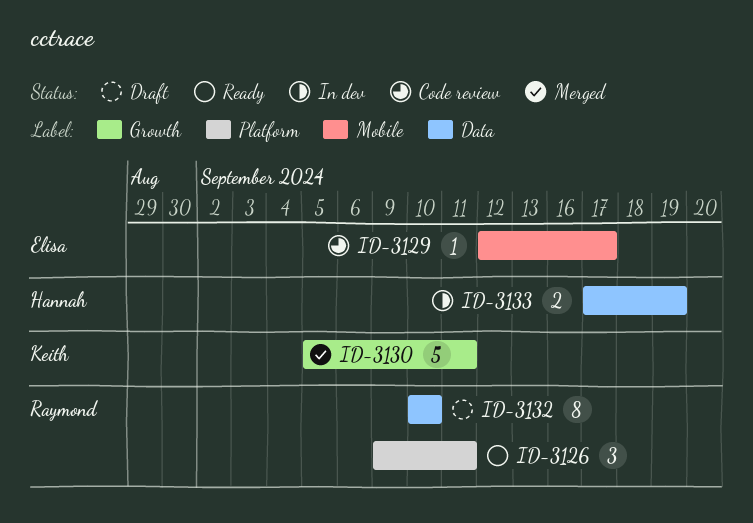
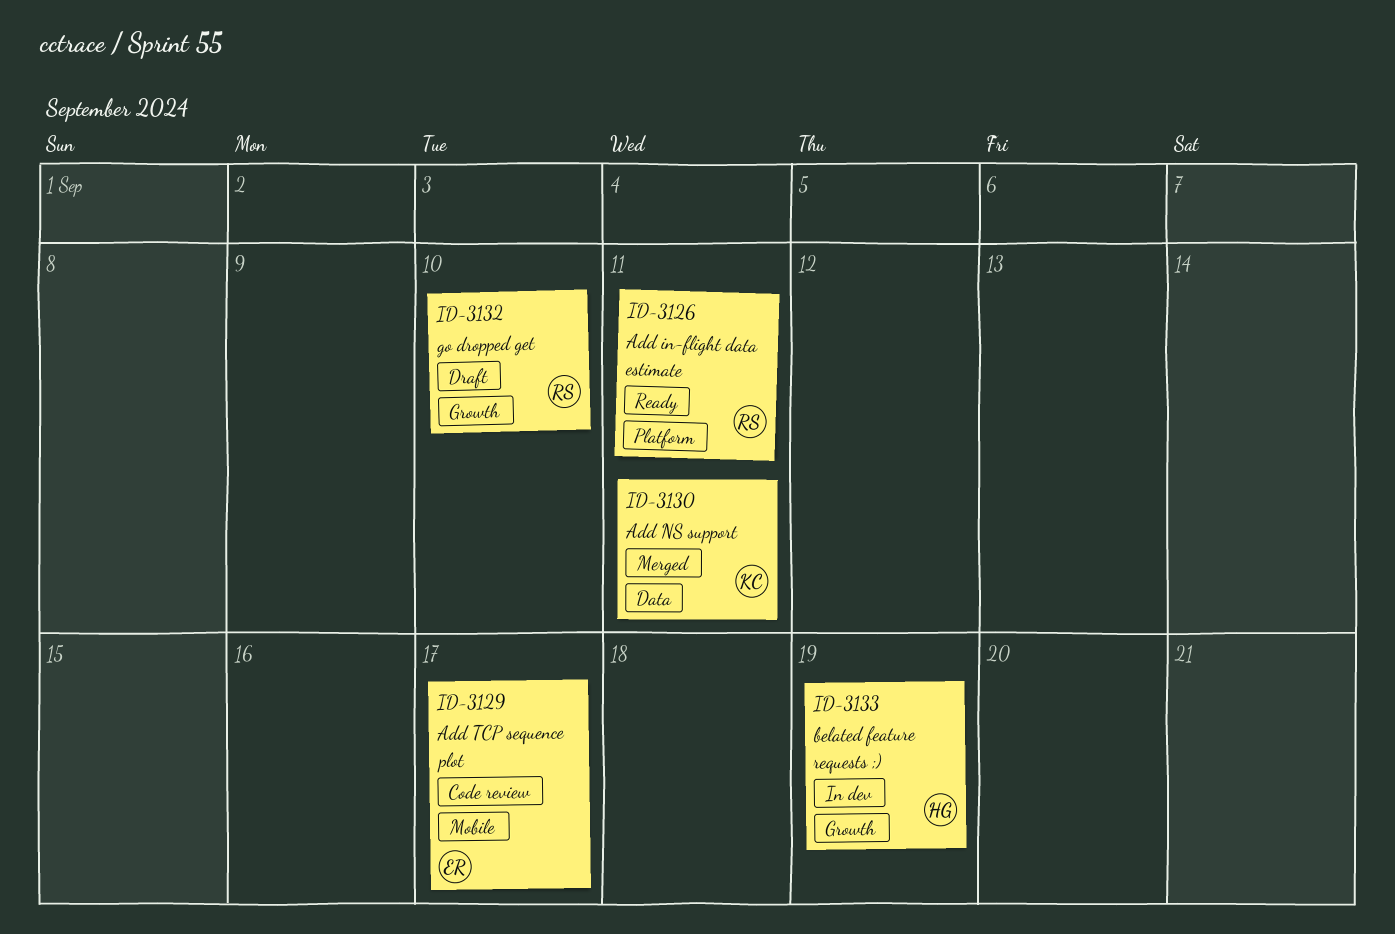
ID-3130, label: Growth -> Data
ID-3132, label: Data -> Growth
ID-3133, label: Data -> Growth

